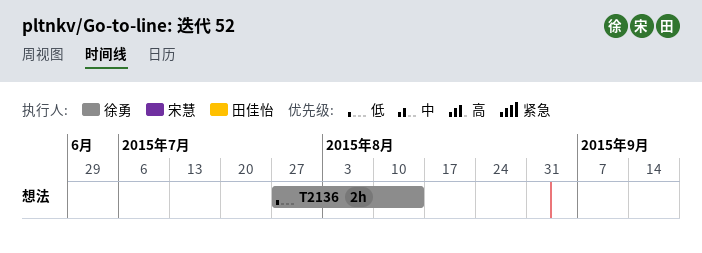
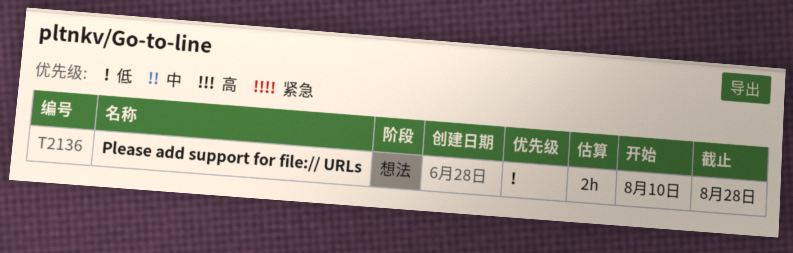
T2136, start: Jul 27 -> Aug 10
T2136, due: Aug 14 -> Aug 28

